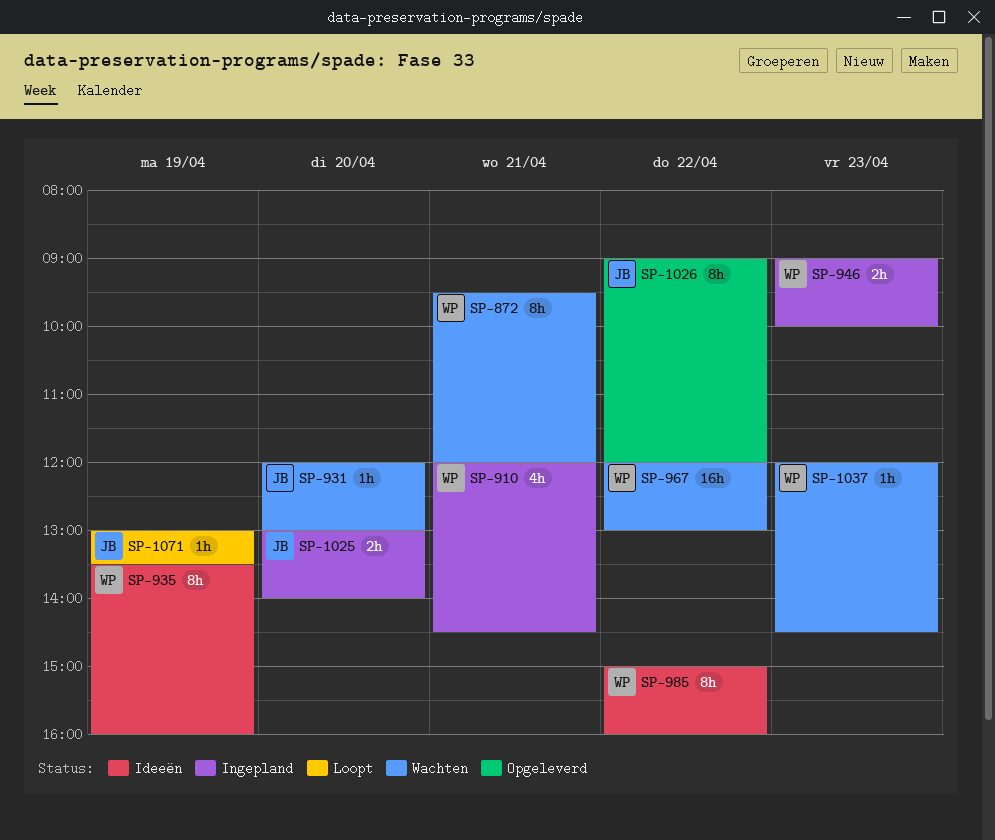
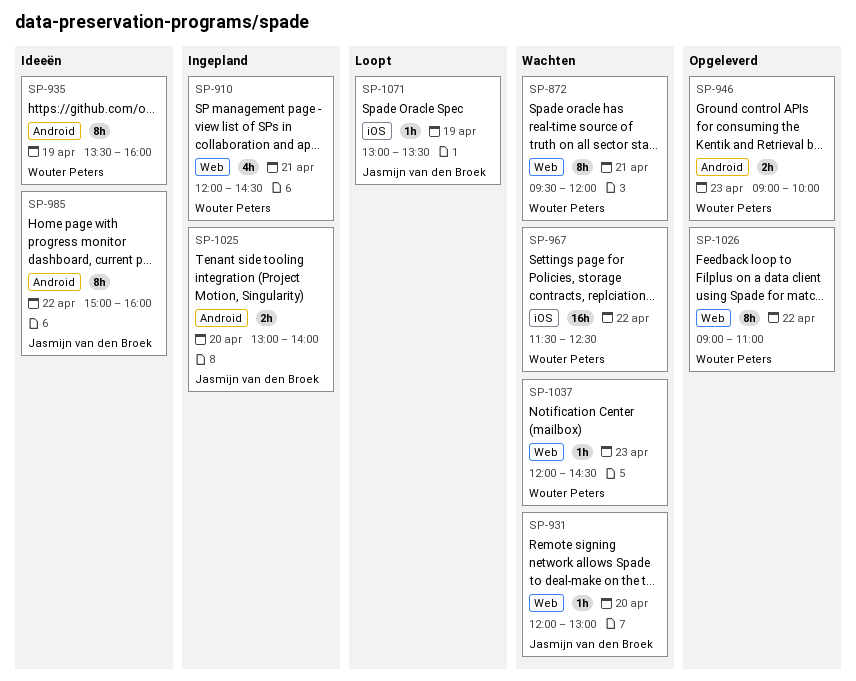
SP-946, status: Ingepland -> Opgeleverd
SP-967, begins: 12:00 -> 11:30
SP-967, ends: 13:00 -> 12:30
SP-985, owner: Wouter Peters -> Jasmijn van den Broek
SP-1026, owner: Jasmijn van den Broek -> Wouter Peters
SP-1026, ends: 12:00 -> 11:00

